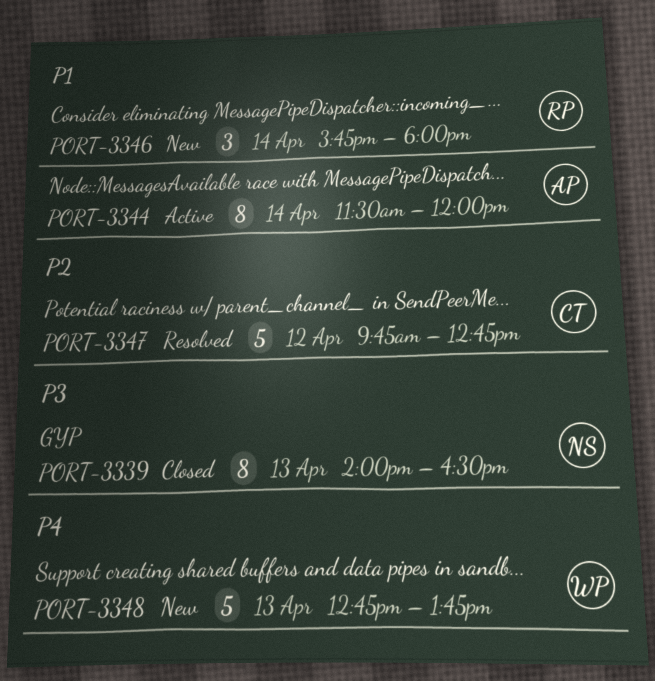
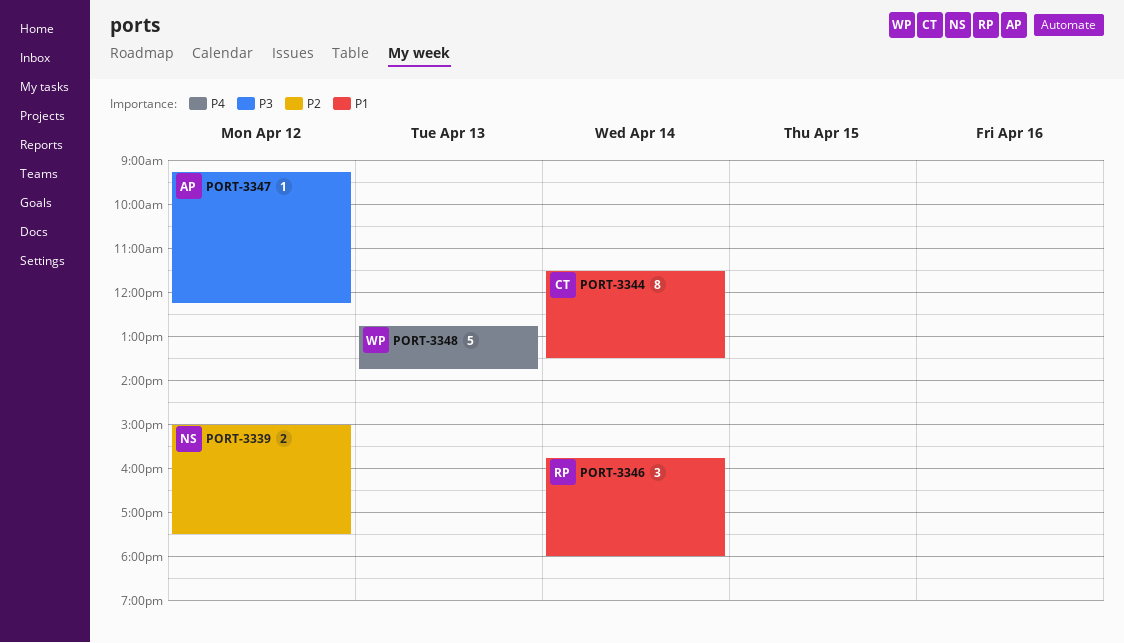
PORT-3339, priority: P3 -> P2
PORT-3339, estimate: 8 -> 2
PORT-3339, day: Apr 13 -> Apr 12
PORT-3339, begins: 14:00 -> 15:00
PORT-3339, ends: 16:30 -> 17:30
PORT-3344, owner: AP -> CT
PORT-3344, ends: 12:00 -> 13:30
PORT-3347, owner: CT -> AP
PORT-3347, priority: P2 -> P3
PORT-3347, estimate: 5 -> 1
PORT-3347, begins: 09:45 -> 09:15
PORT-3347, ends: 12:45 -> 12:15

